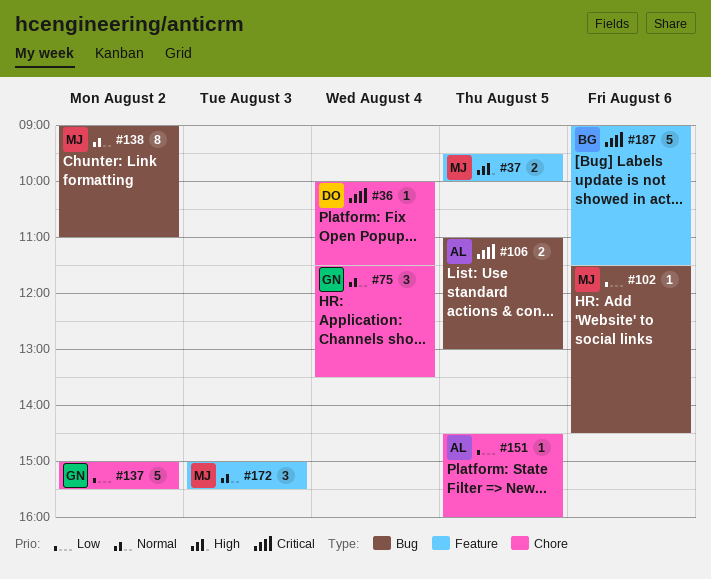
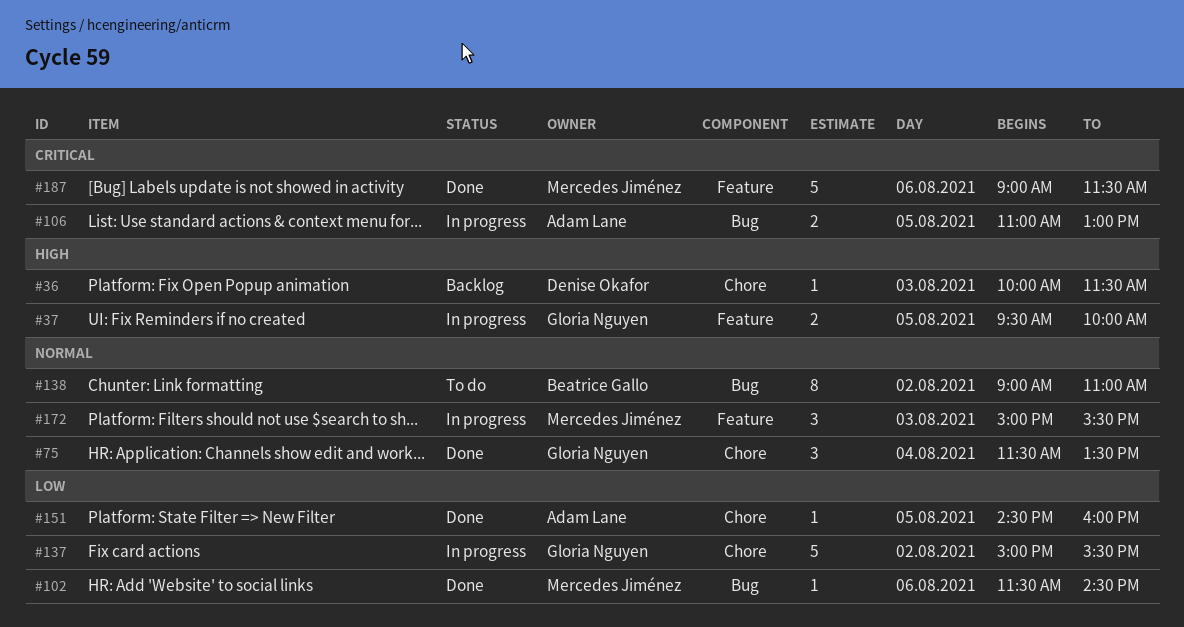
#36, priority: Critical -> High
#36, day: Aug 4 -> Aug 3
#37, owner: Mercedes Jiménez -> Gloria Nguyen
#138, owner: Mercedes Jiménez -> Beatrice Gallo
#187, owner: Beatrice Gallo -> Mercedes Jiménez

